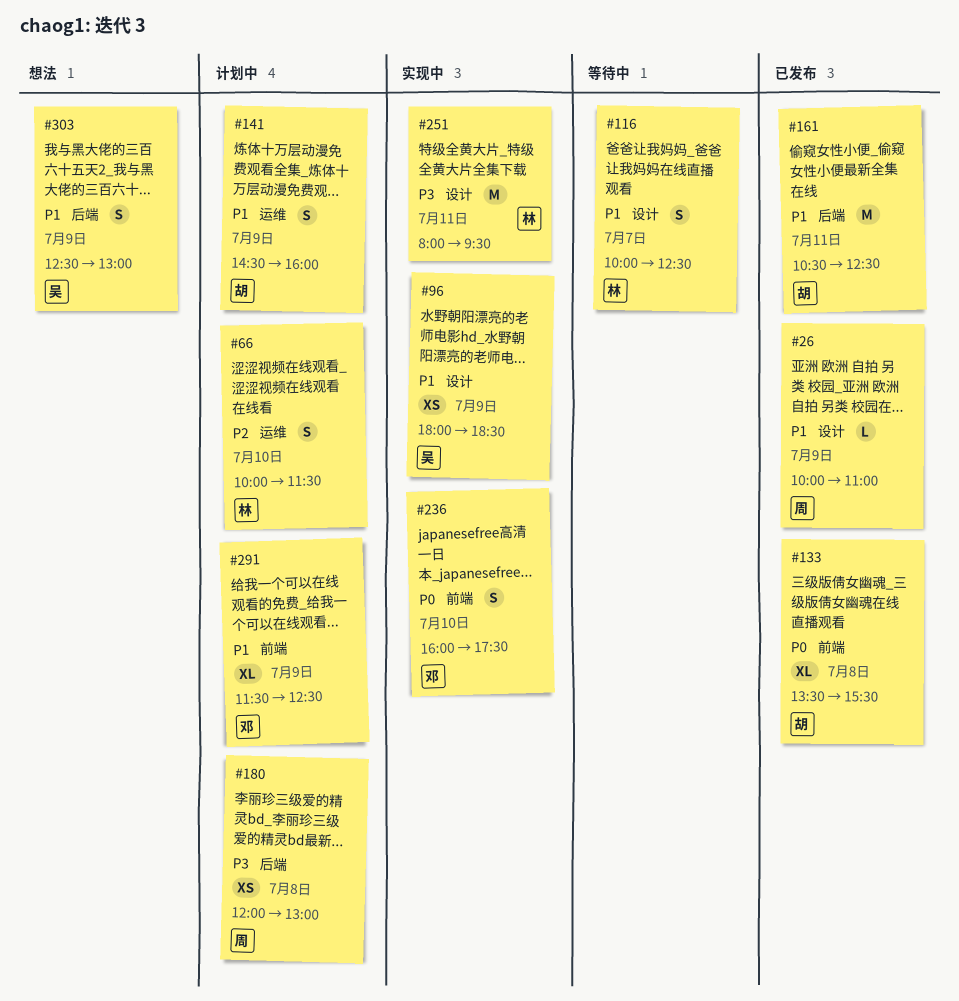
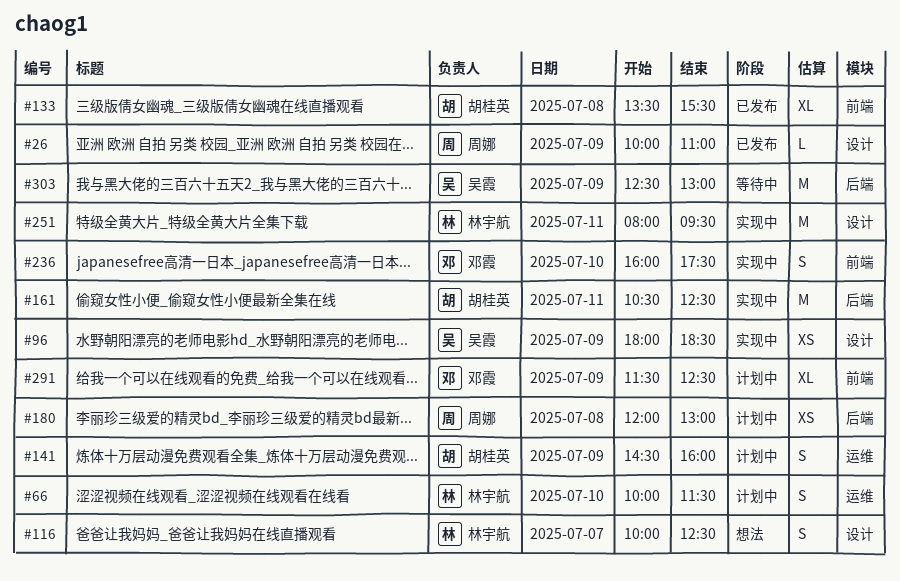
#116, status: 等待中 -> 想法
#161, status: 已发布 -> 实现中
#303, status: 想法 -> 等待中
#303, estimate: S -> M

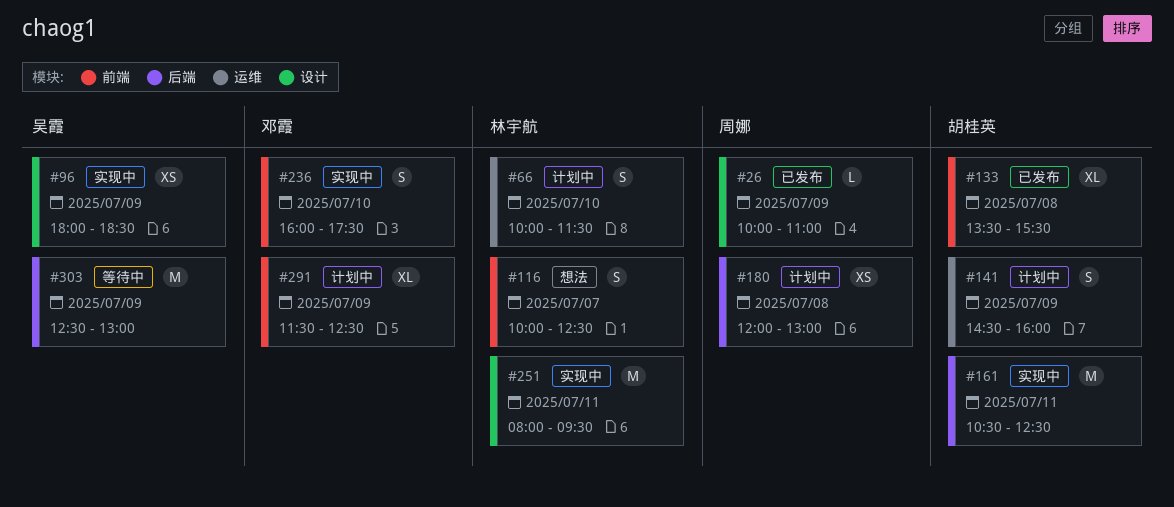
#116, label: 设计 -> 前端

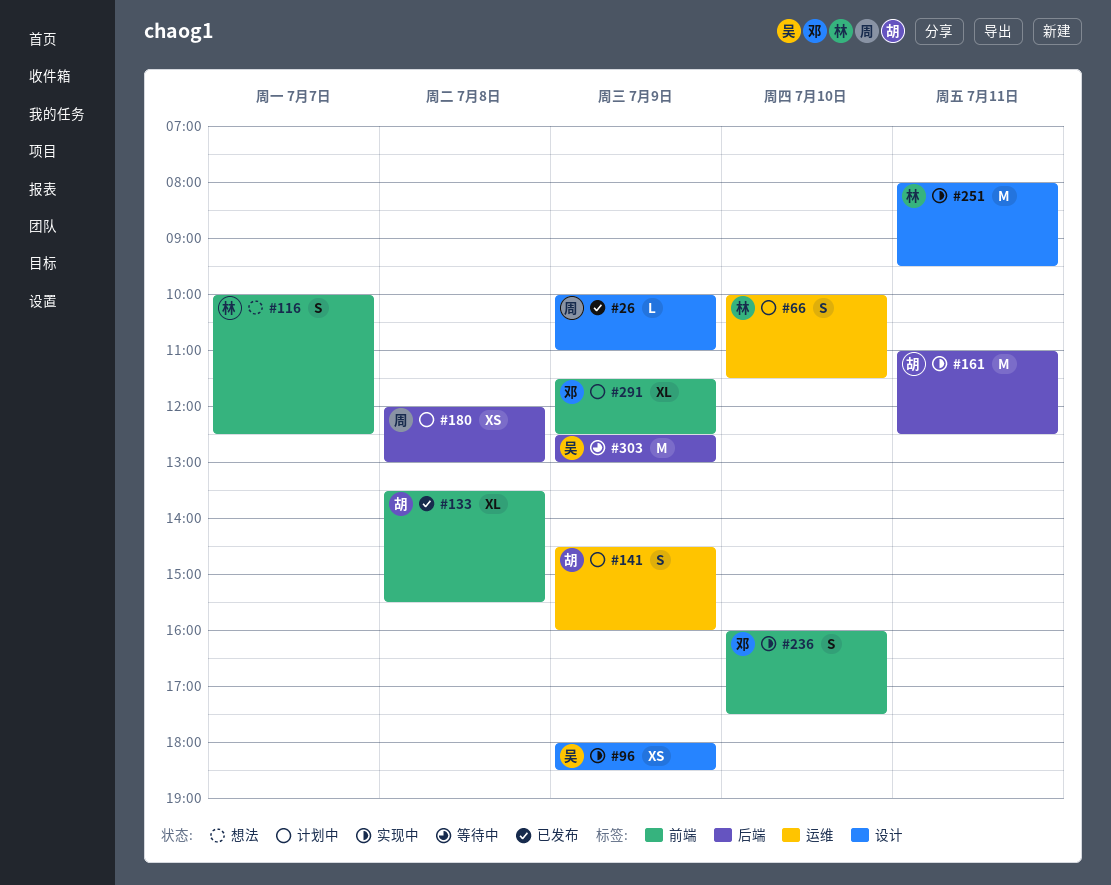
#161, begins: 10:30 -> 11:00

